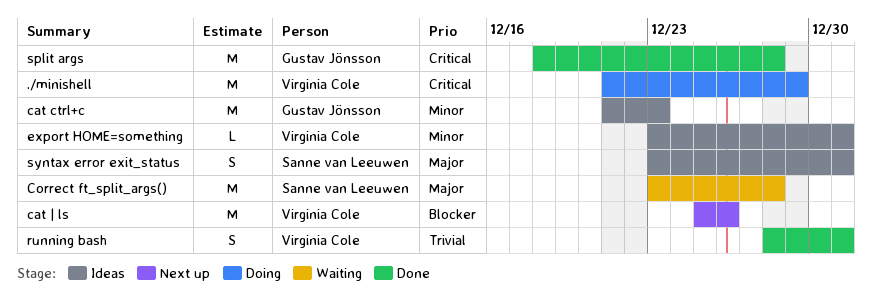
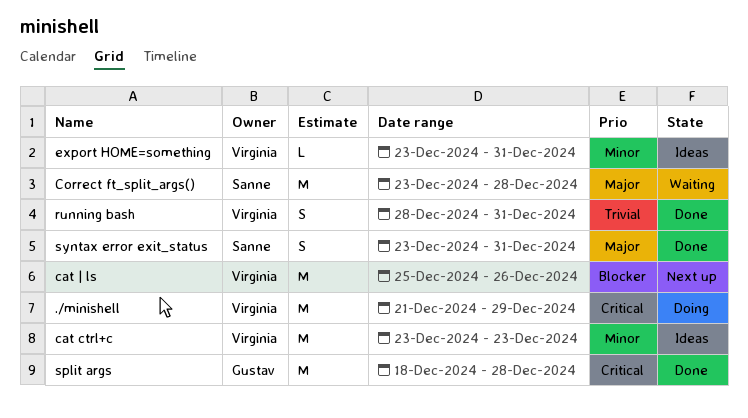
cat ctrl+c, owner: Gustav Jönsson -> Virginia Cole
cat ctrl+c, start: Dec 21 -> Dec 23
syntax error exit_status, status: Ideas -> Done

